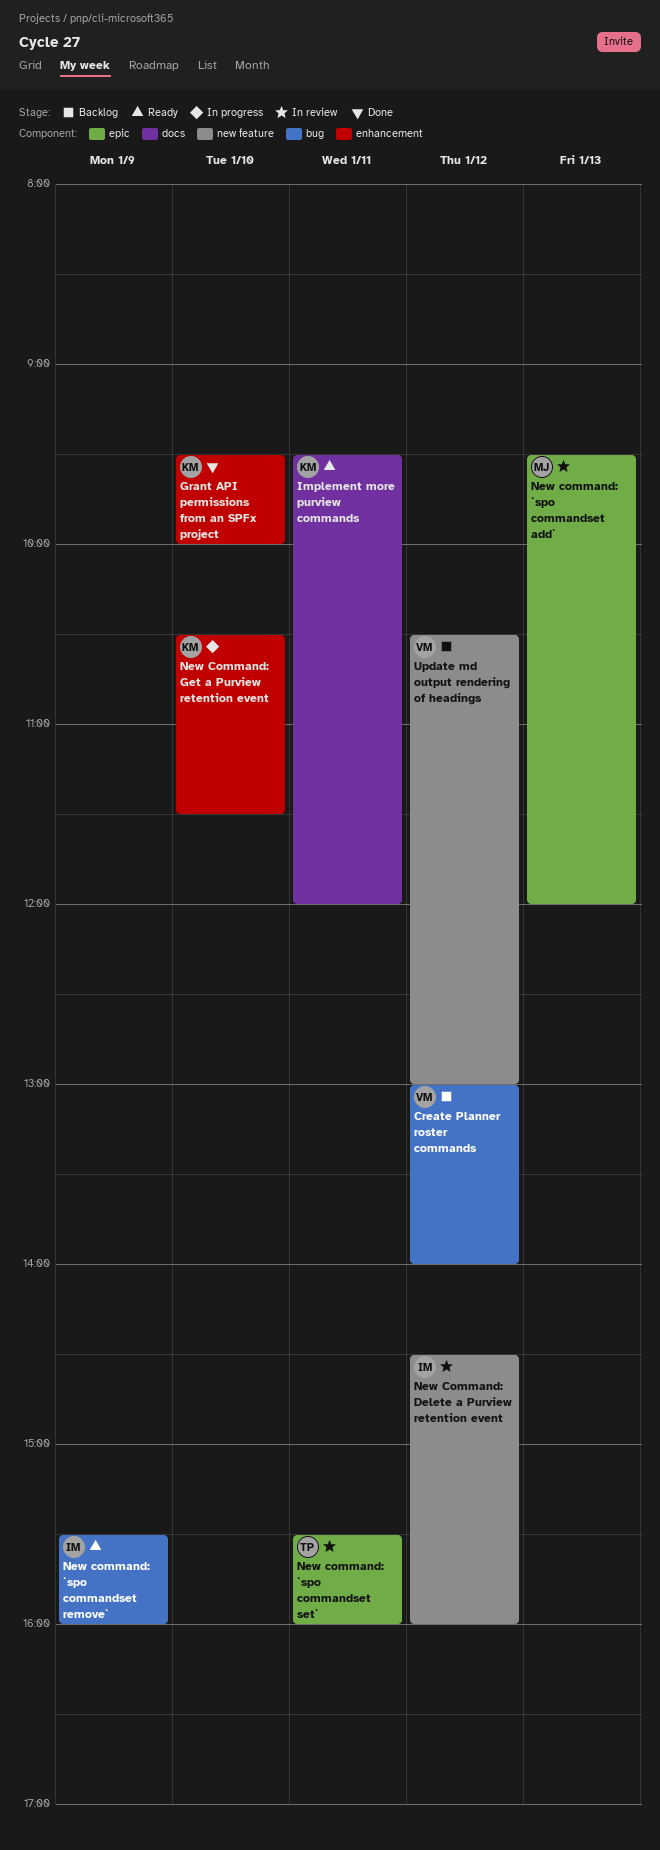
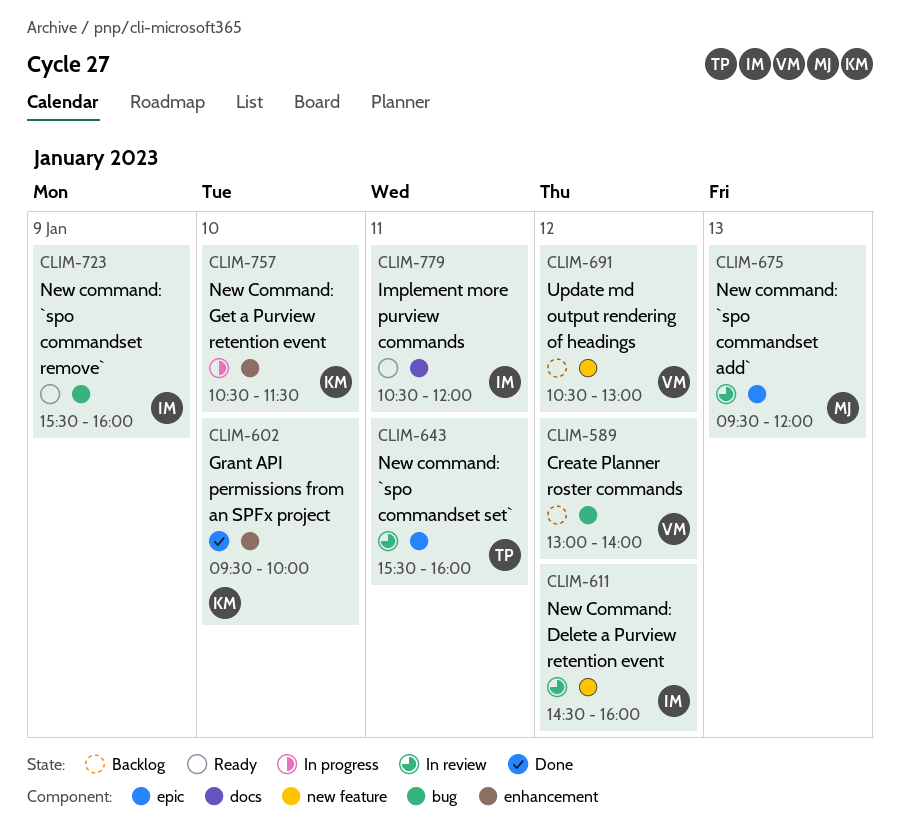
Implement more purview commands, owner: KM -> IM
Implement more purview commands, begins: 09:30 -> 10:30

